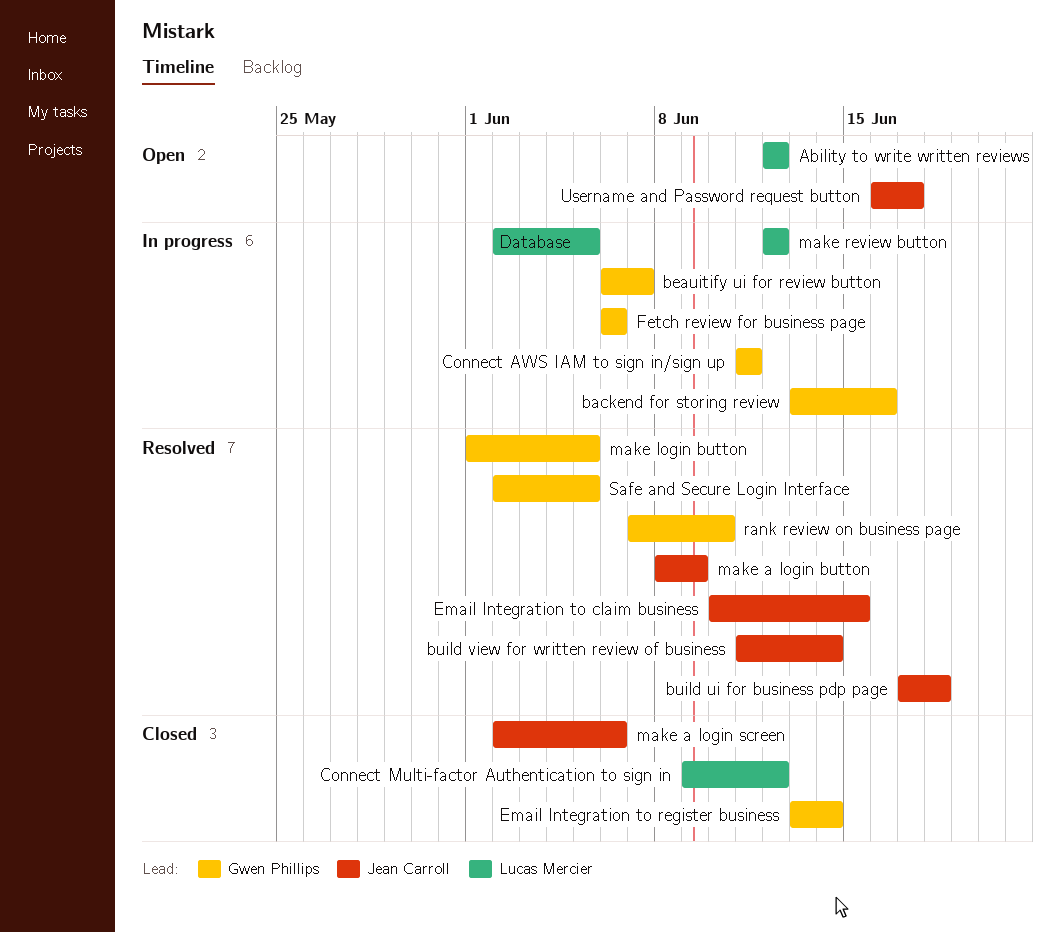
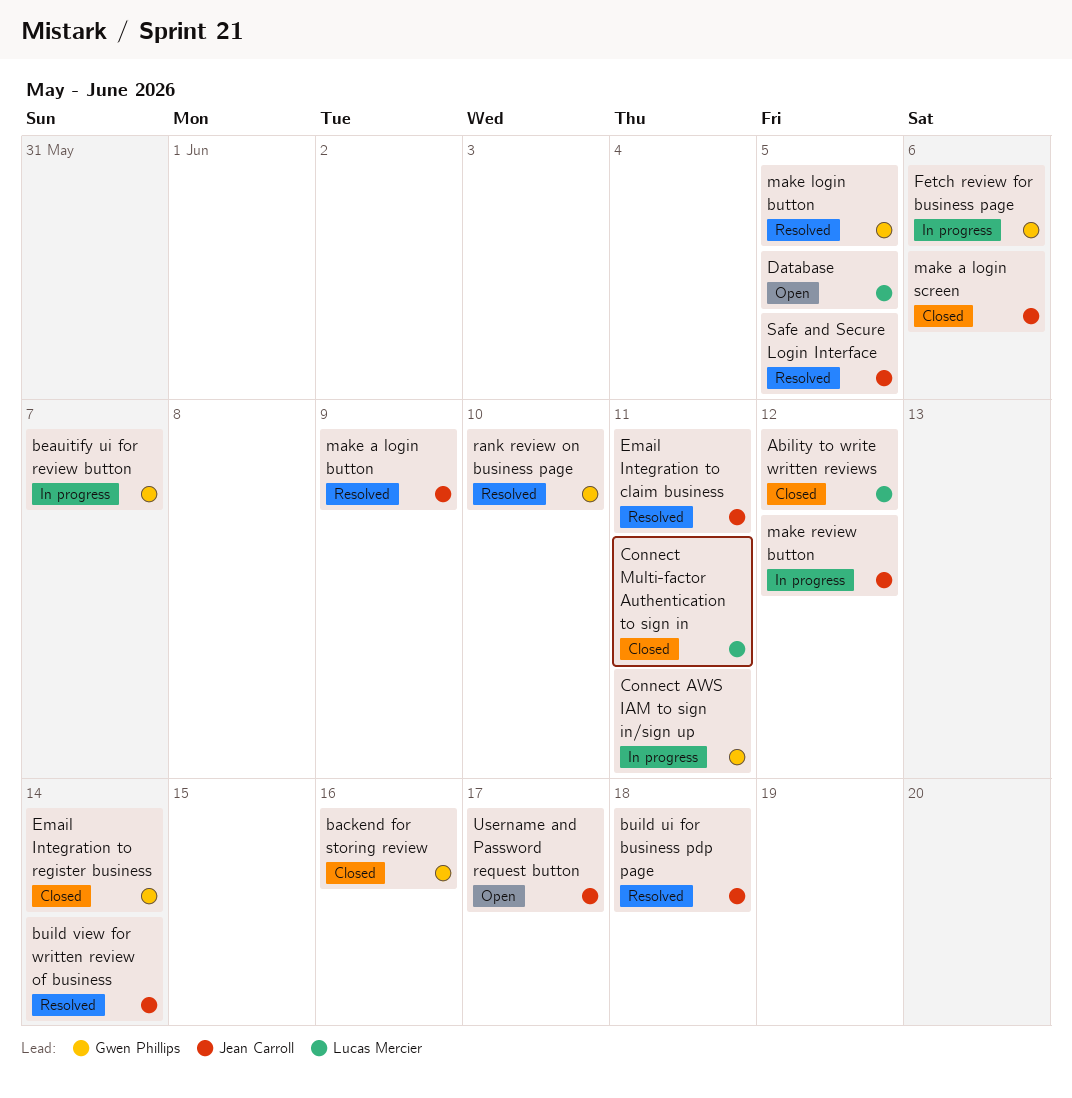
Ability to write written reviews, status: Open -> Closed
backend for storing review, status: In progress -> Closed
Connect Multi-factor Authentication to sign in, due: Jun 12 -> Jun 11
Database, status: In progress -> Open
Email Integration to claim business, due: Jun 15 -> Jun 11
make review button, owner: Lucas Mercier -> Jean Carroll
Safe and Secure Login Interface, owner: Gwen Phillips -> Jean Carroll

